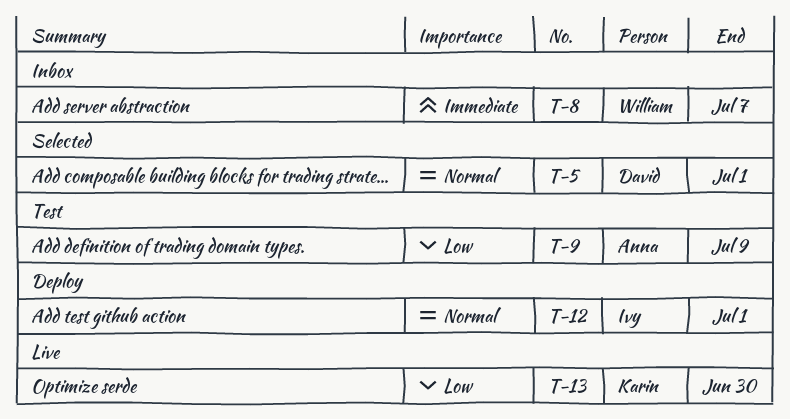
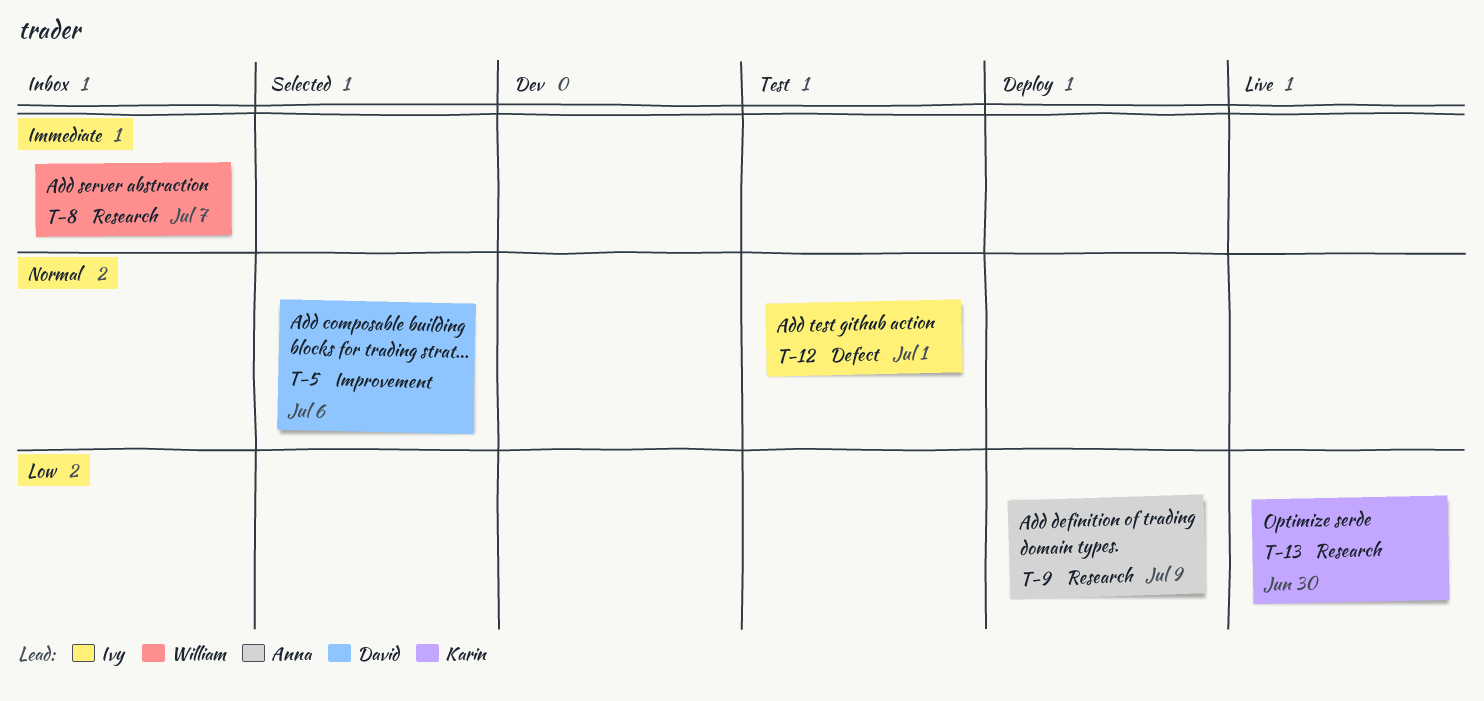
T-5, due: Jul 1 -> Jul 6
T-9, status: Test -> Deploy
T-12, status: Deploy -> Test

